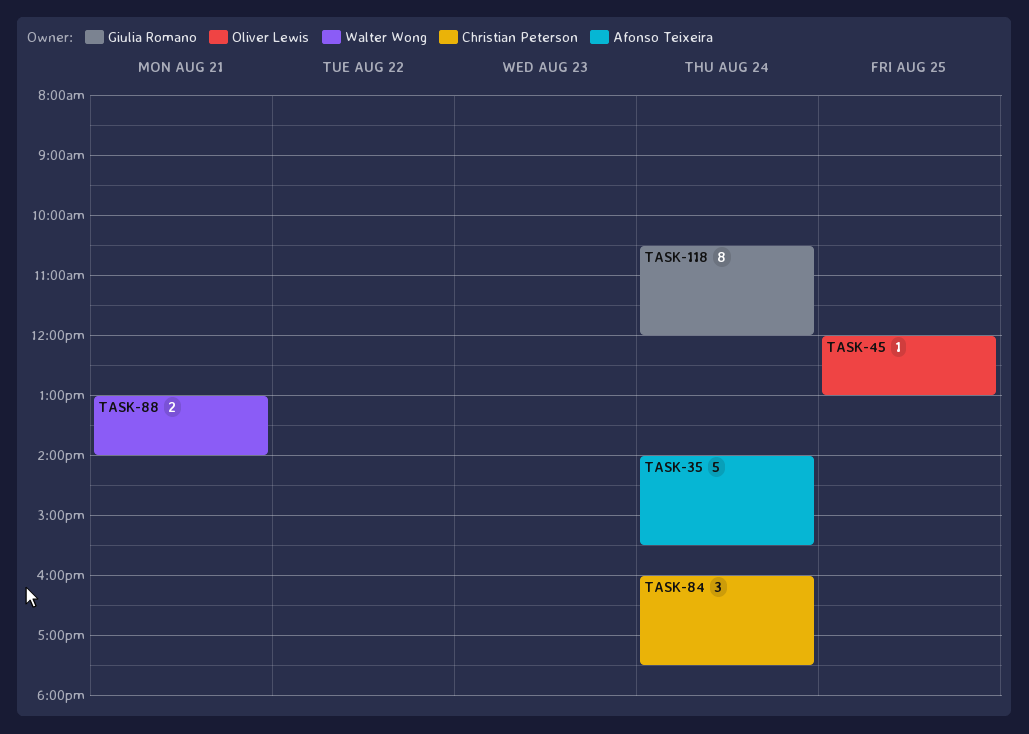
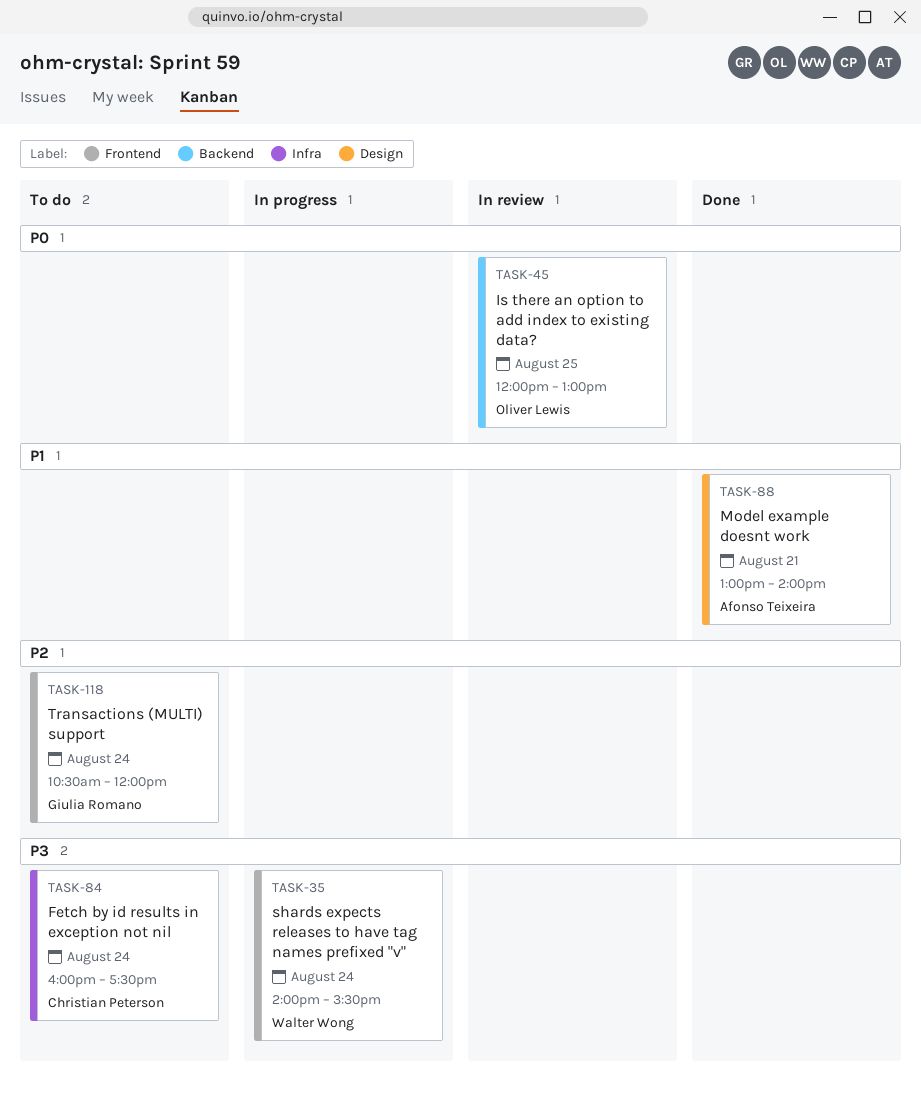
TASK-35, owner: Afonso Teixeira -> Walter Wong
TASK-88, owner: Walter Wong -> Afonso Teixeira

